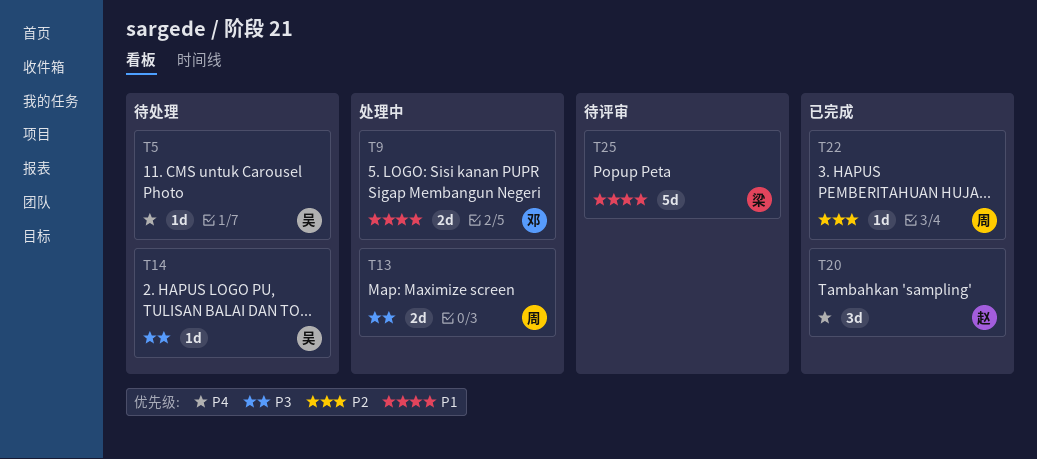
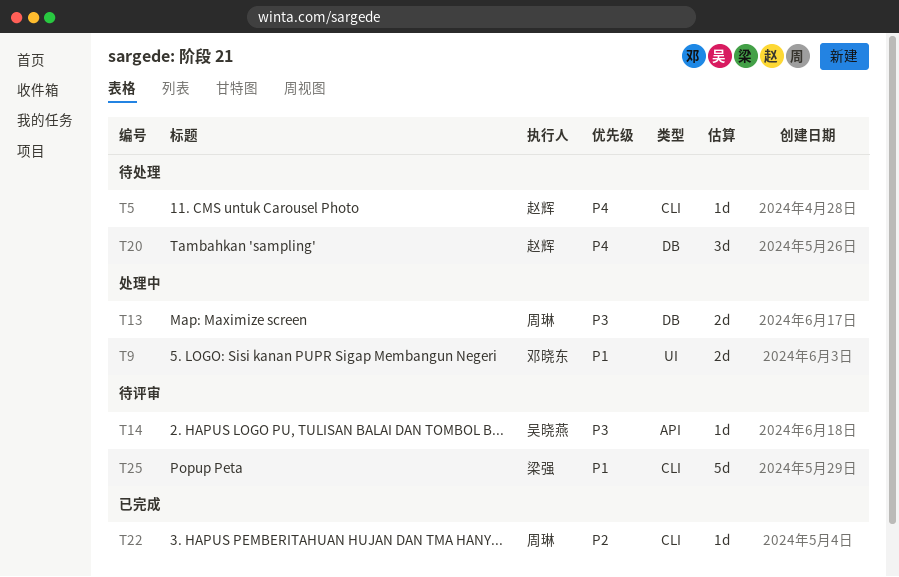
T5, owner: 吴晓燕 -> 赵辉
T14, status: 待处理 -> 待评审
T20, status: 已完成 -> 待处理

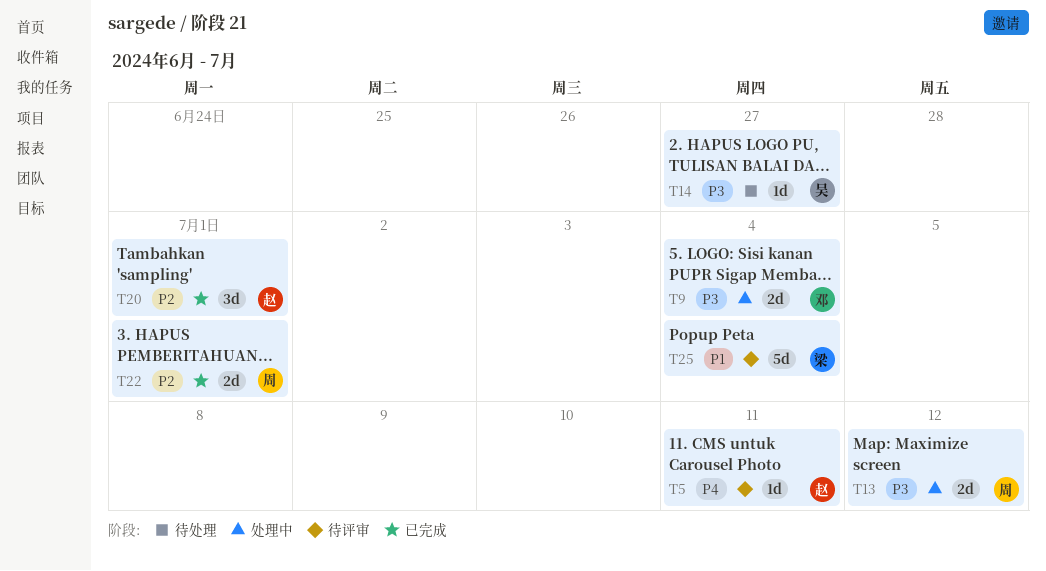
T5, status: 待处理 -> 待评审
T9, priority: P1 -> P3
T14, status: 待评审 -> 待处理
T20, status: 待处理 -> 已完成
T20, priority: P4 -> P2
T22, estimate: 1d -> 2d

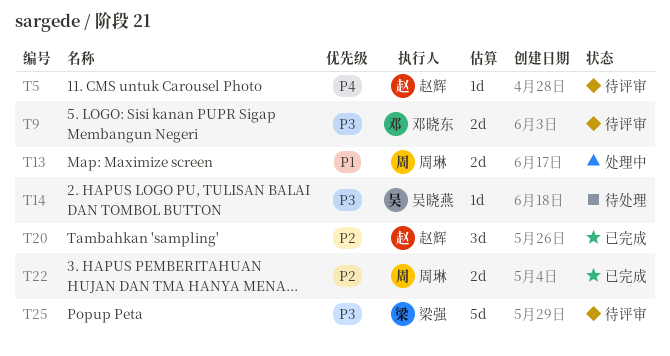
T9, status: 处理中 -> 待评审
T13, priority: P3 -> P1
T25, priority: P1 -> P3

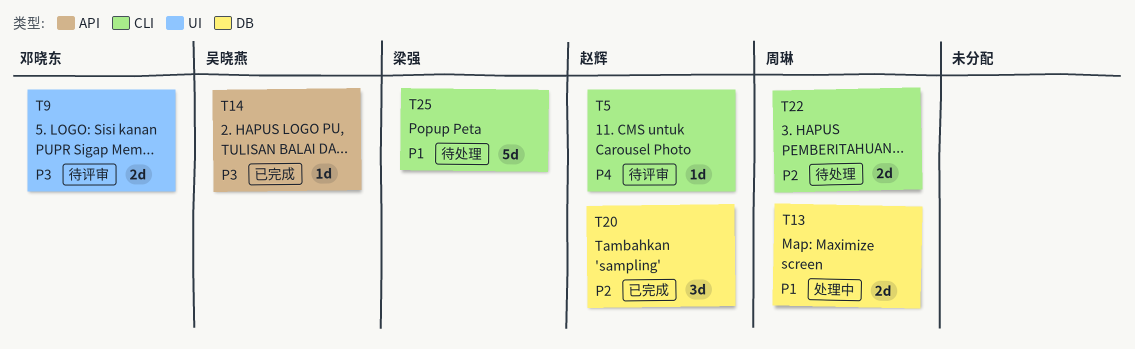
T14, status: 待处理 -> 已完成
T22, status: 已完成 -> 待处理
T25, status: 待评审 -> 待处理
T25, priority: P3 -> P1

